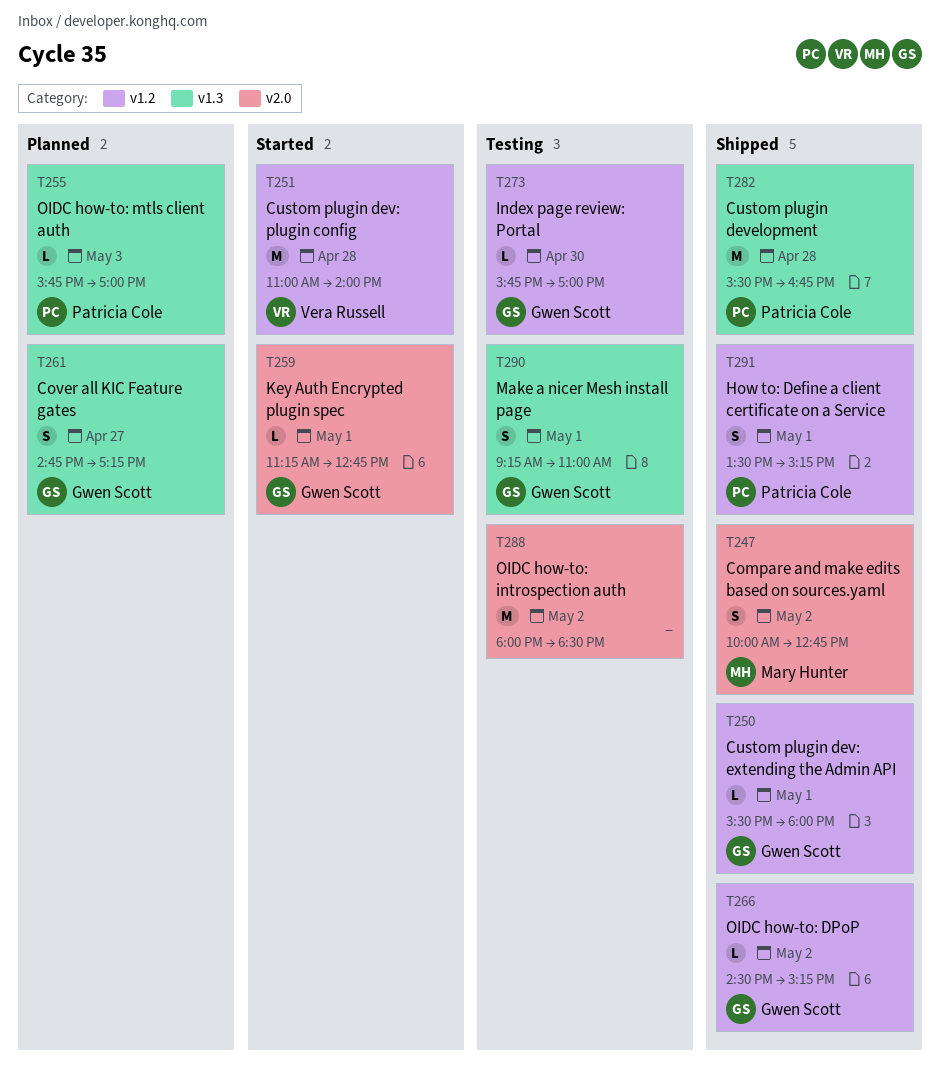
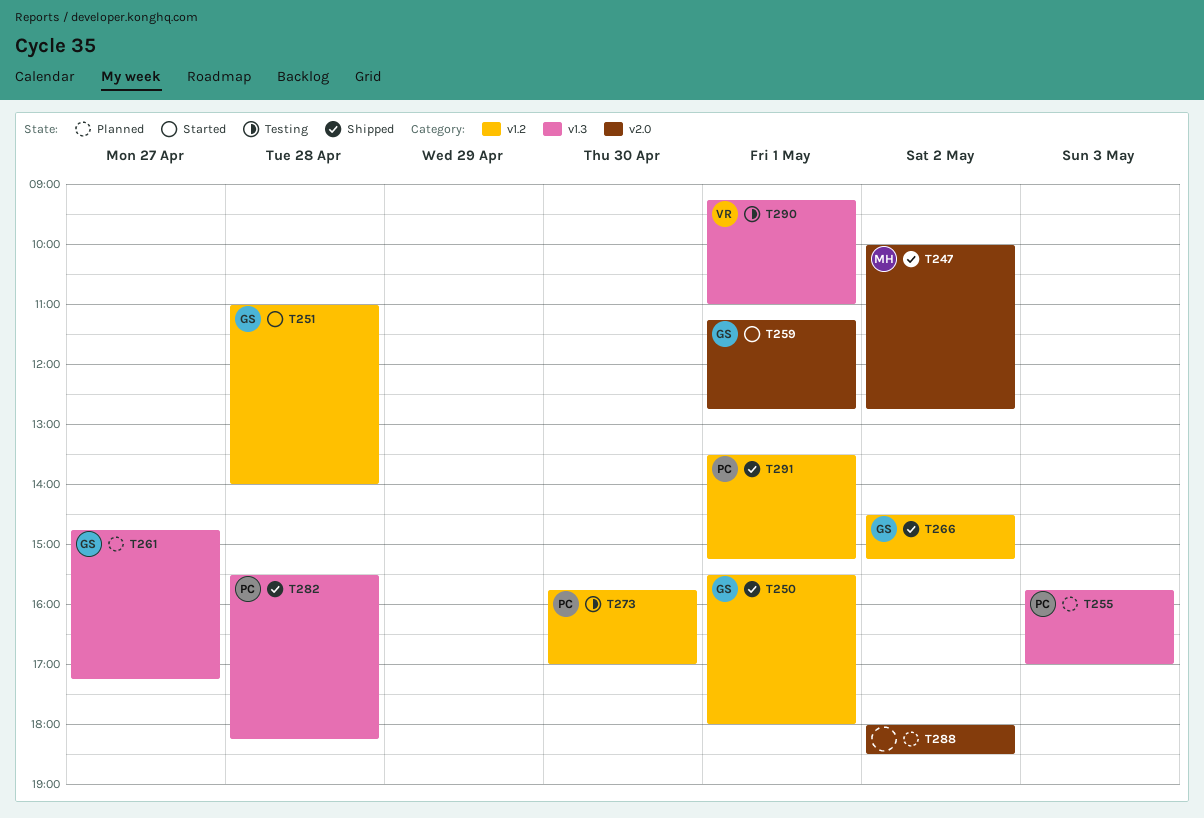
T251, owner: Vera Russell -> Gwen Scott
T273, owner: Gwen Scott -> Patricia Cole
T282, ends: 16:45 -> 18:15
T288, status: Testing -> Planned
T290, owner: Gwen Scott -> Vera Russell

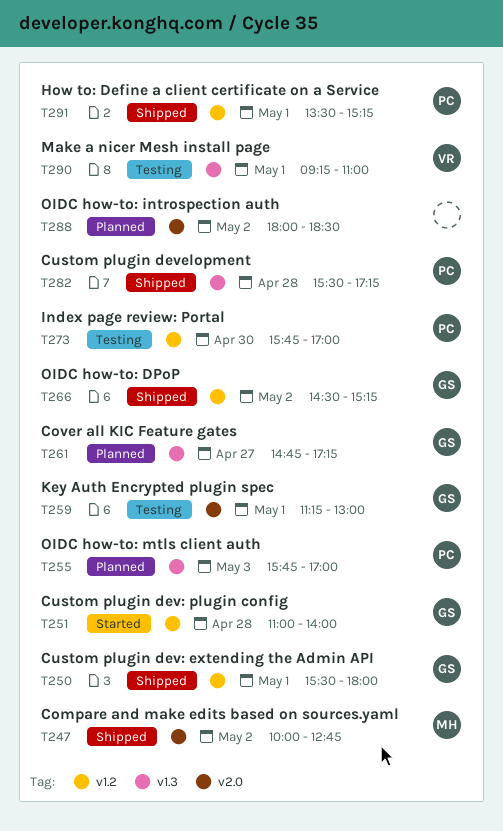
T259, status: Started -> Testing
T259, ends: 12:45 -> 13:00
T282, ends: 18:15 -> 17:15

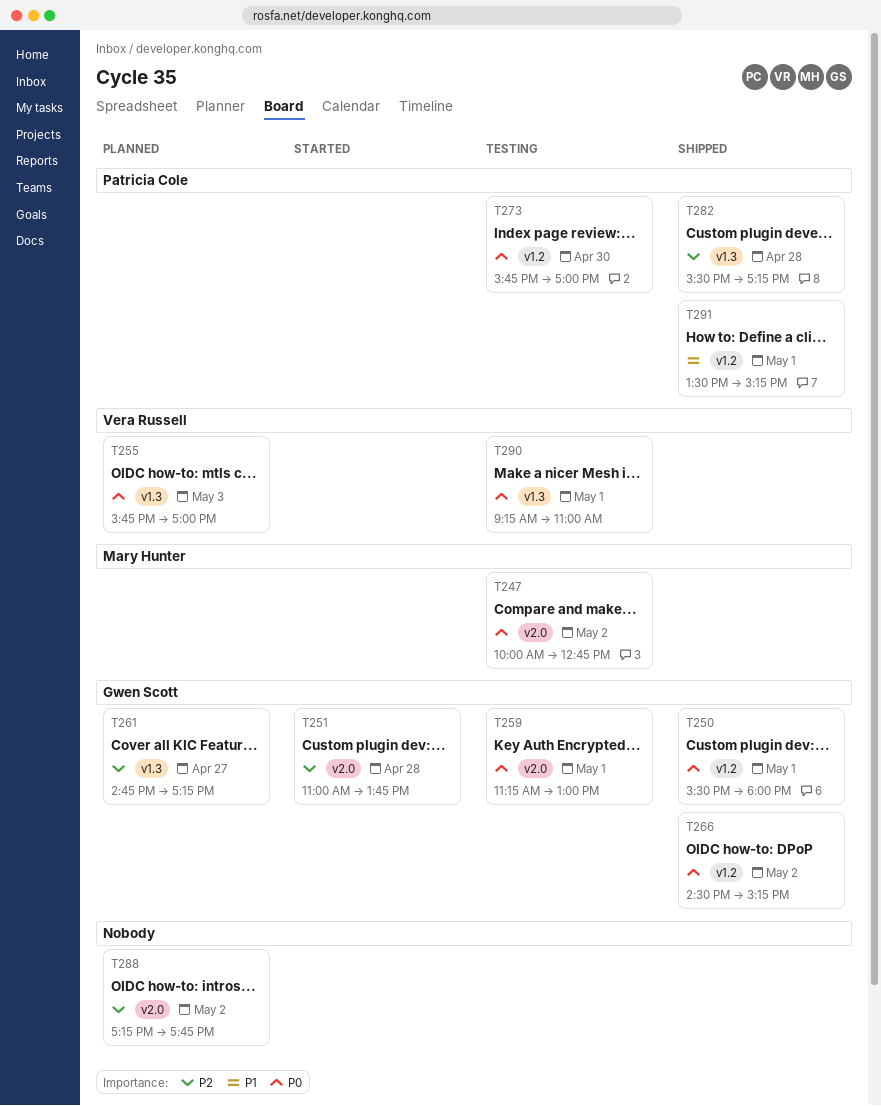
T247, status: Shipped -> Testing
T251, label: v1.2 -> v2.0
T251, ends: 14:00 -> 13:45
T255, owner: Patricia Cole -> Vera Russell
T288, begins: 18:00 -> 17:15
T288, ends: 18:30 -> 17:45

